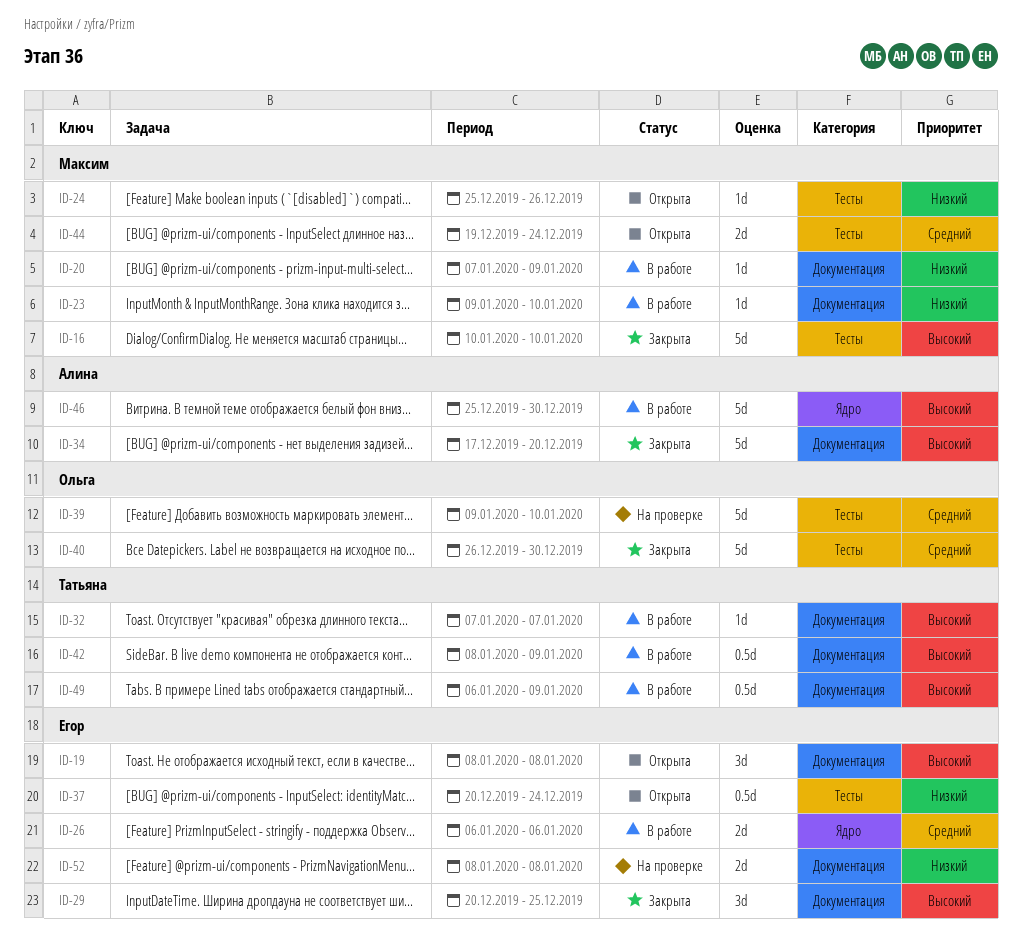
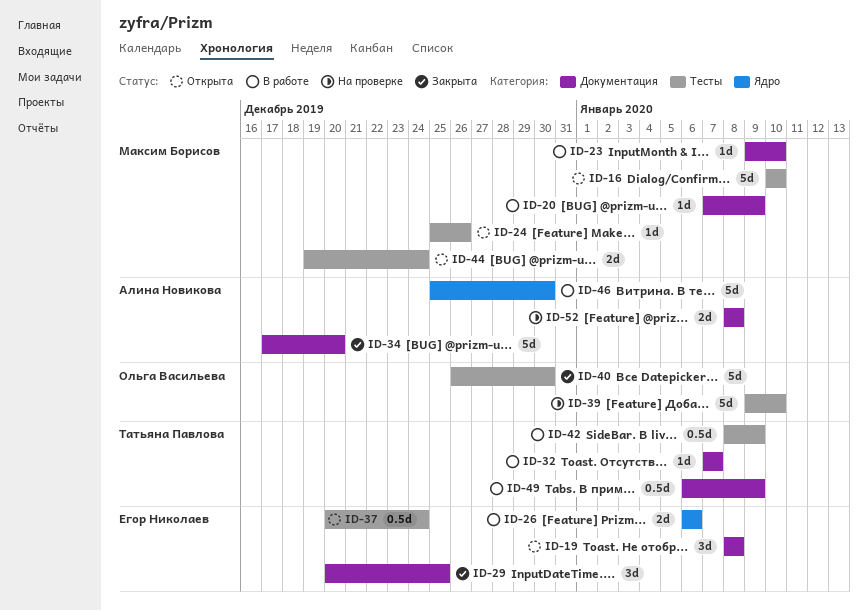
ID-16, status: Закрыта -> Открыта
ID-42, label: Документация -> Тесты
ID-52, owner: Егор Николаев -> Алина Новикова

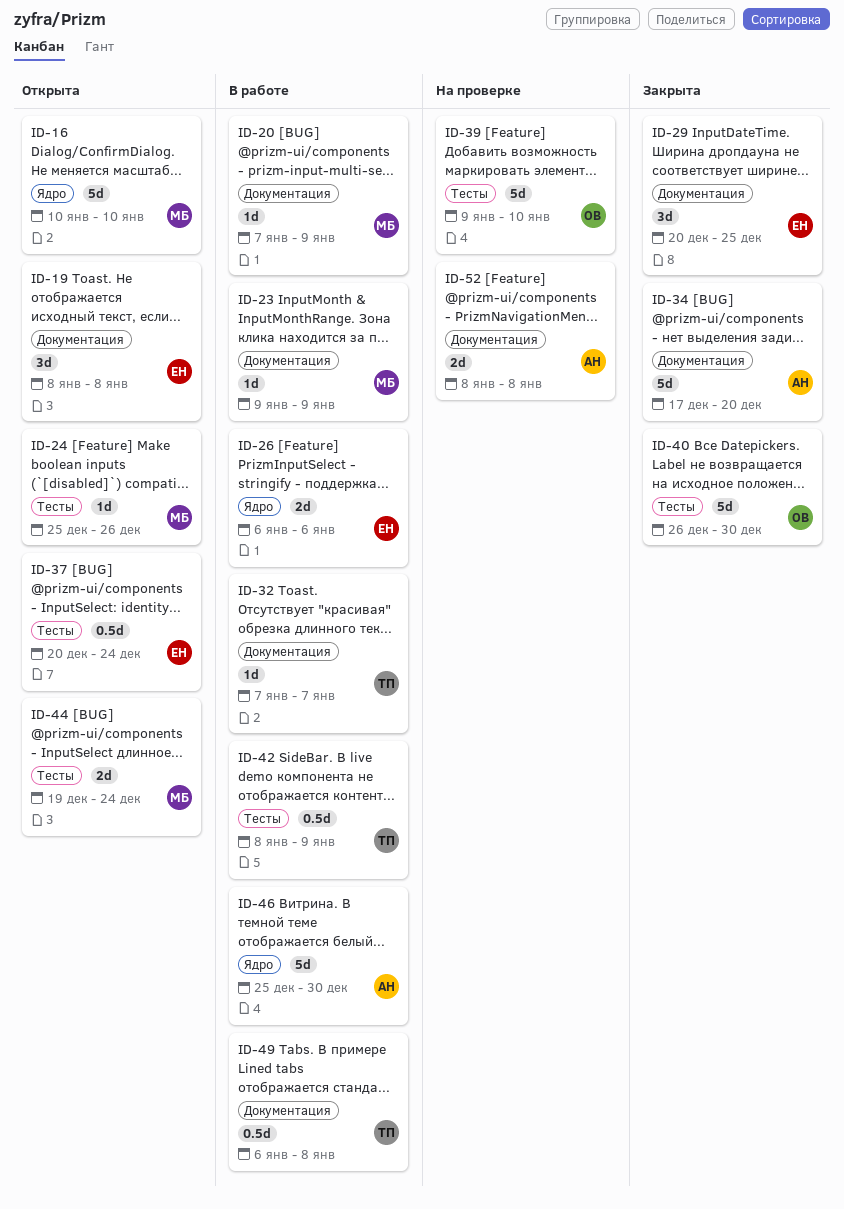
ID-16, label: Тесты -> Ядро
ID-23, due: Jan 10 -> Jan 9
ID-49, due: Jan 9 -> Jan 8

